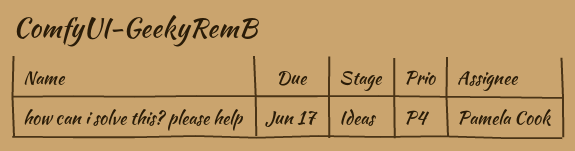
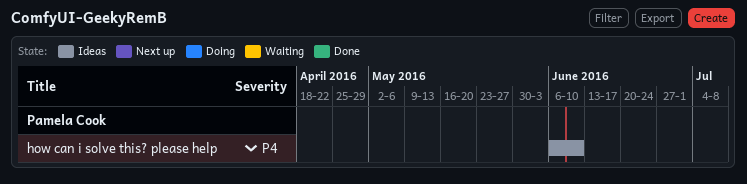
how can i solve this? please help, due: Jun 17 -> Jun 10

